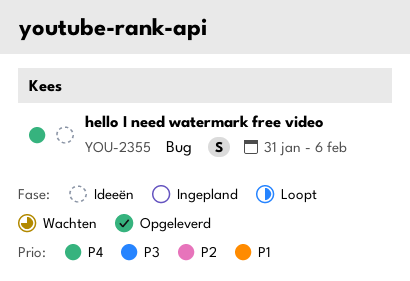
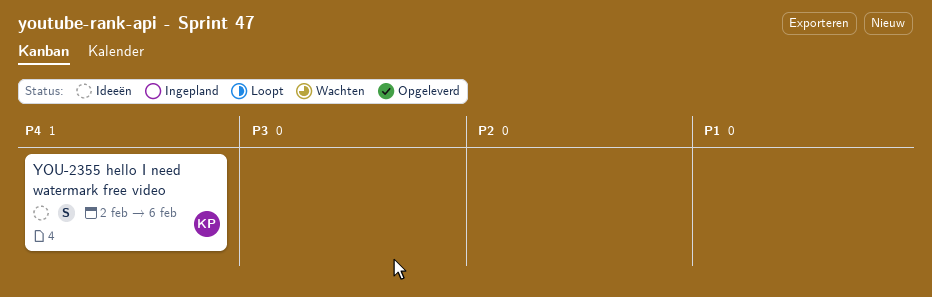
YOU-2355, start: Jan 31 -> Feb 2

